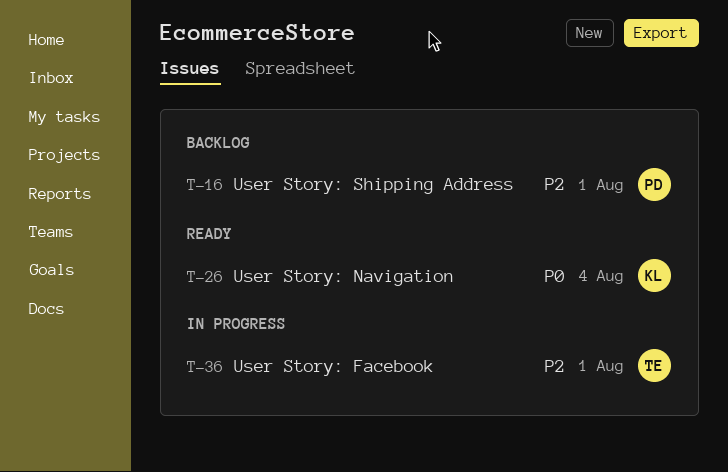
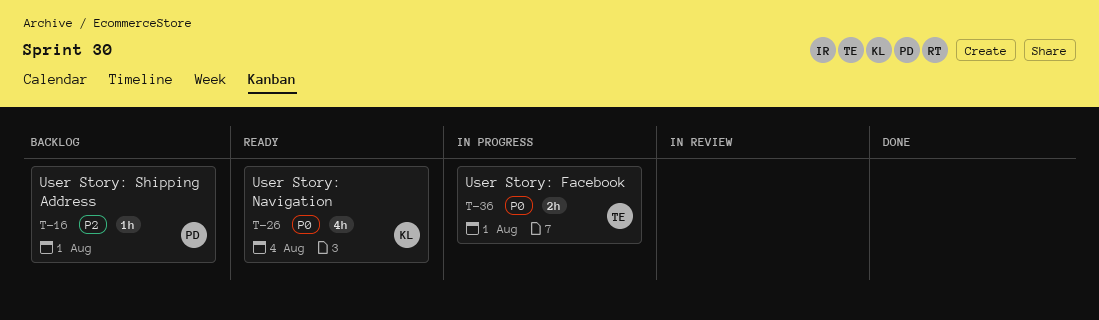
T-36, priority: P2 -> P0

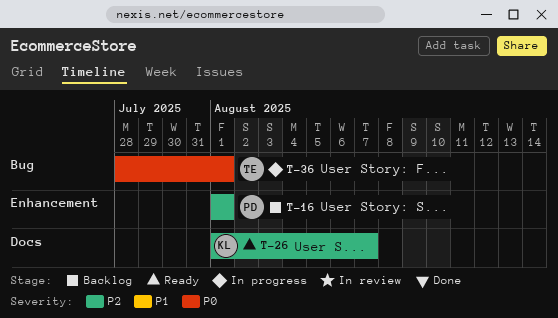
T-26, priority: P0 -> P2
T-26, due: Aug 4 -> Aug 7

